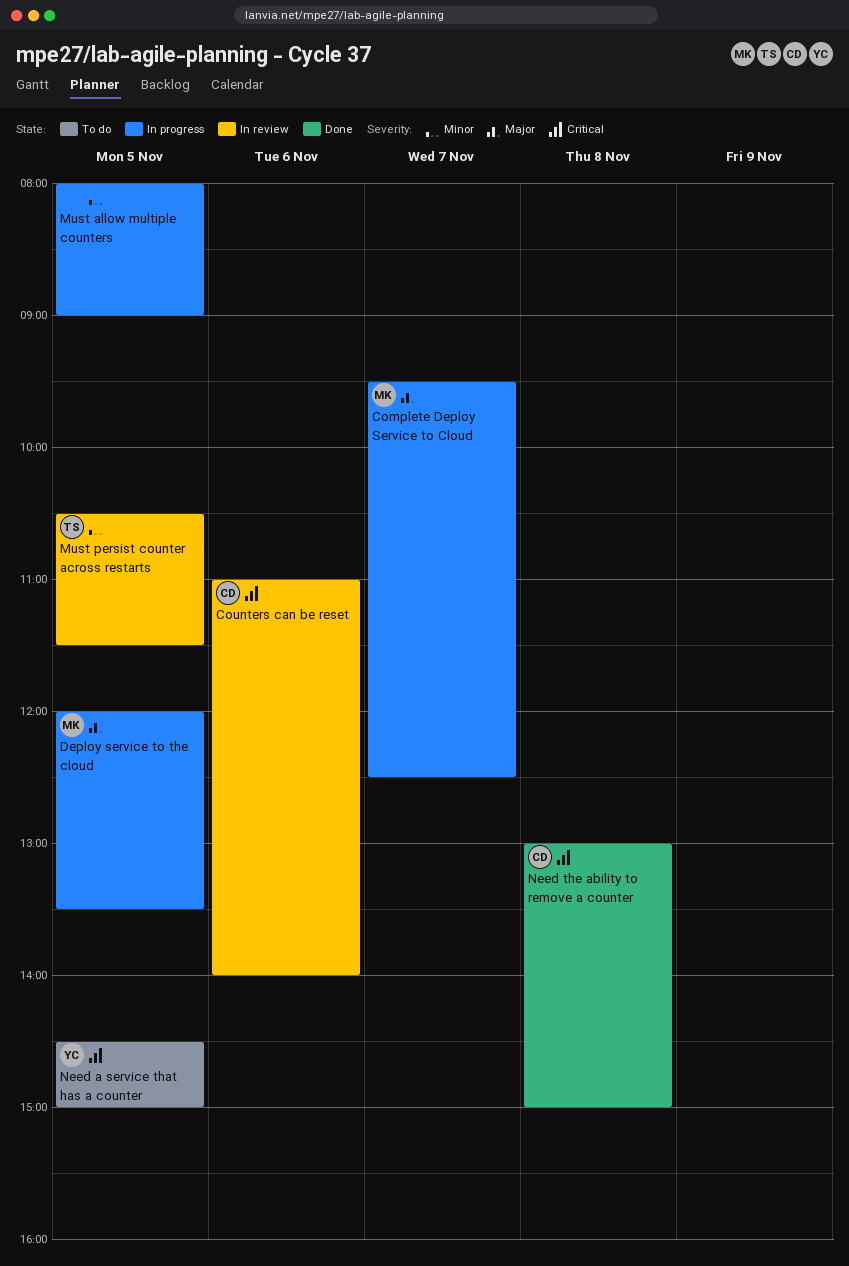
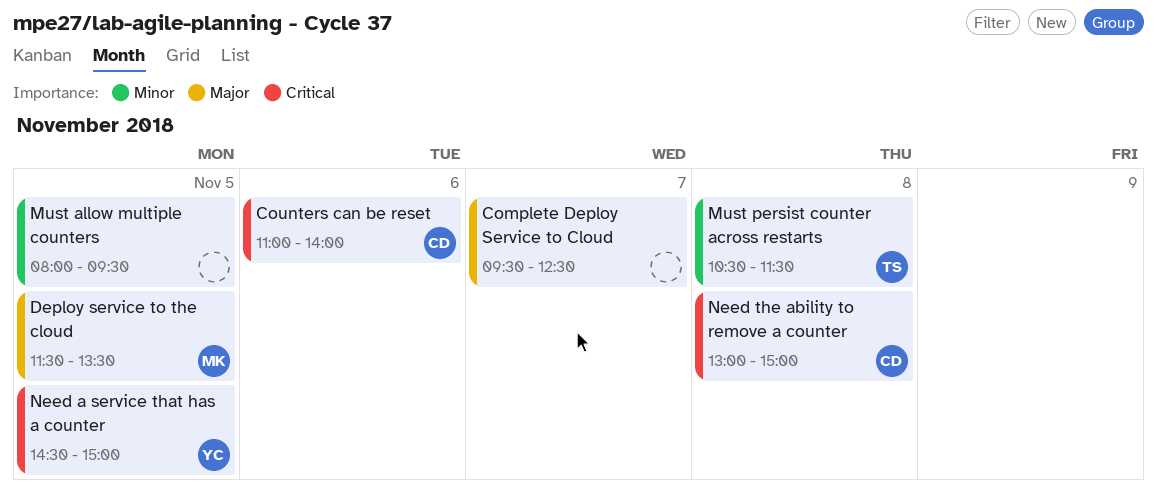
Complete Deploy Service to Cloud, owner: MK -> none
Deploy service to the cloud, begins: 12:00 -> 11:30
Must allow multiple counters, ends: 09:00 -> 09:30
Must persist counter across restarts, day: Nov 5 -> Nov 8

